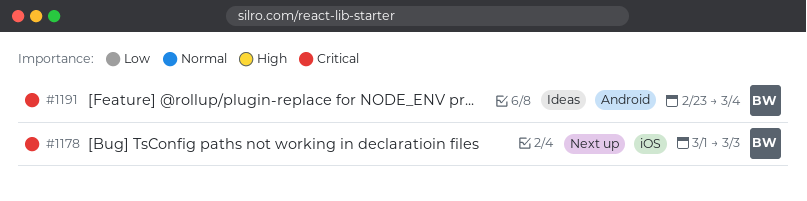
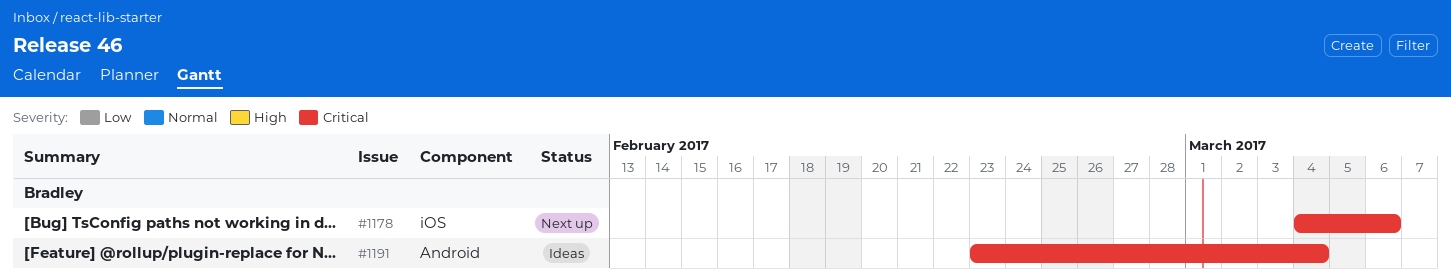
#1178, start: Mar 1 -> Mar 4
#1178, due: Mar 3 -> Mar 6

